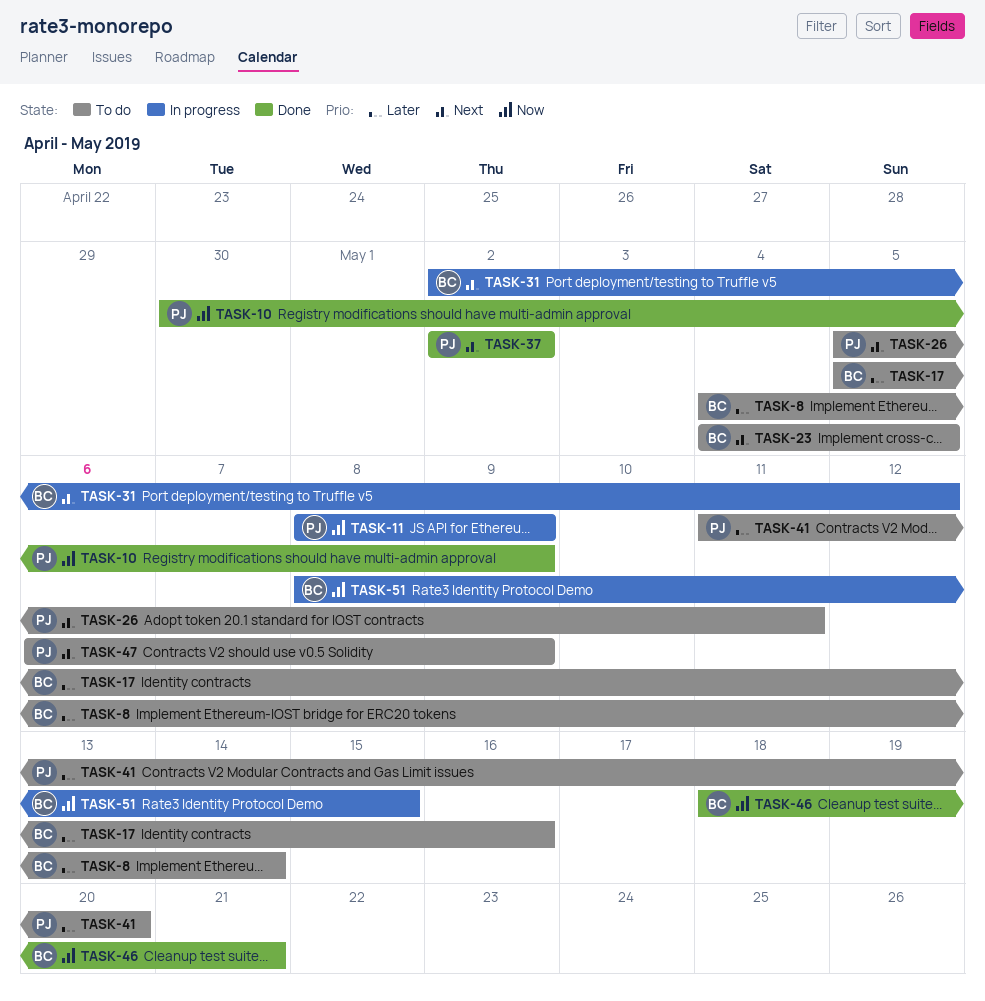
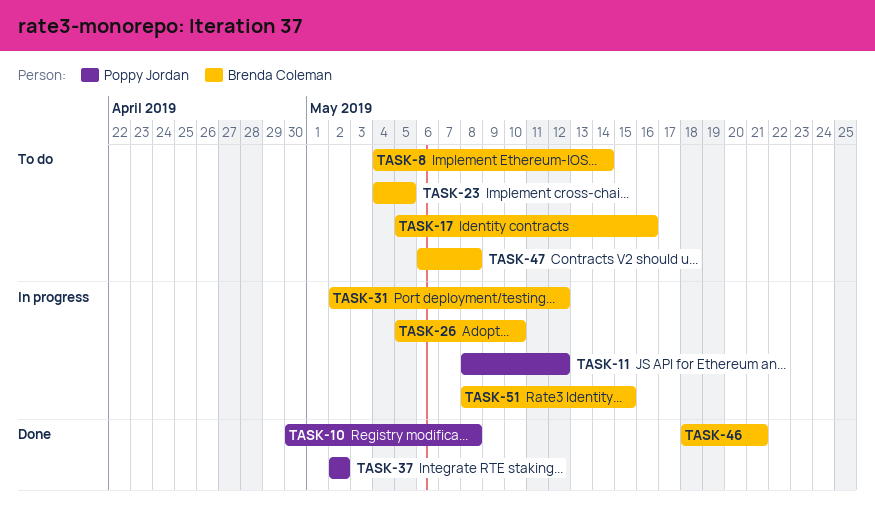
TASK-10, due: May 9 -> May 8
TASK-11, due: May 9 -> May 12
TASK-26, status: To do -> In progress
TASK-26, owner: Poppy Jordan -> Brenda Coleman
TASK-26, due: May 11 -> May 10
TASK-41: present -> none
TASK-47, owner: Poppy Jordan -> Brenda Coleman
TASK-47, due: May 9 -> May 8

